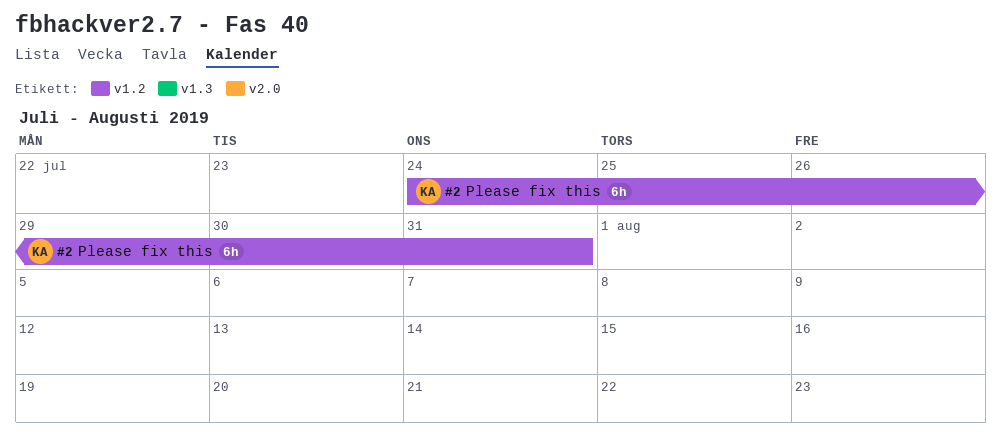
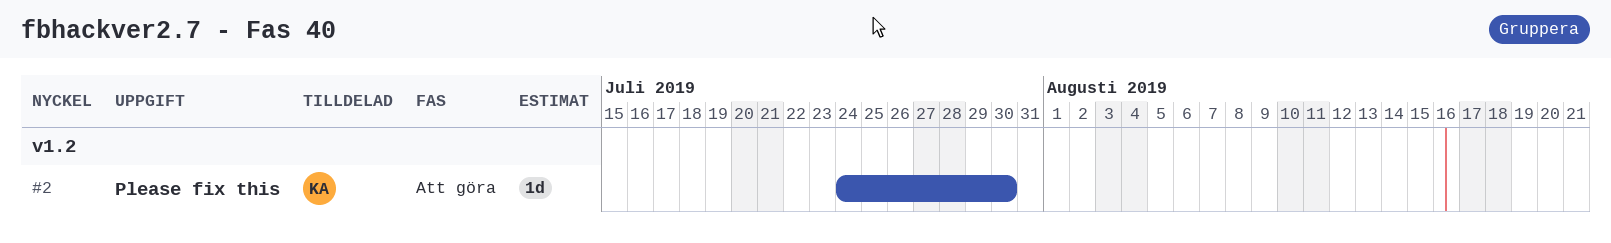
#2, estimate: 6h -> 1d
#2, due: Jul 31 -> Jul 30

